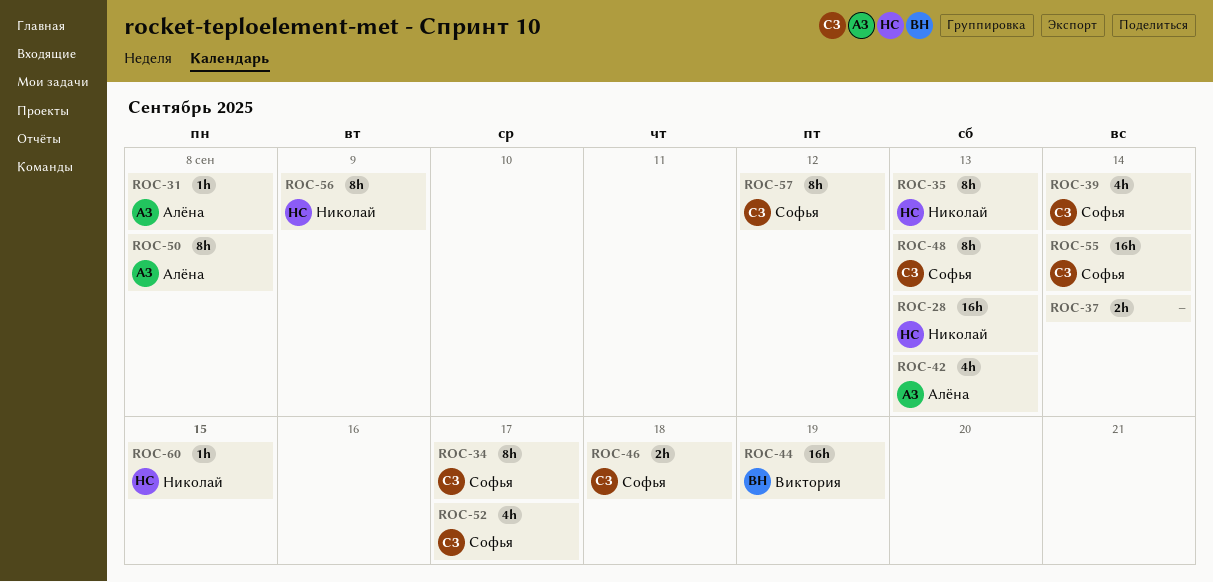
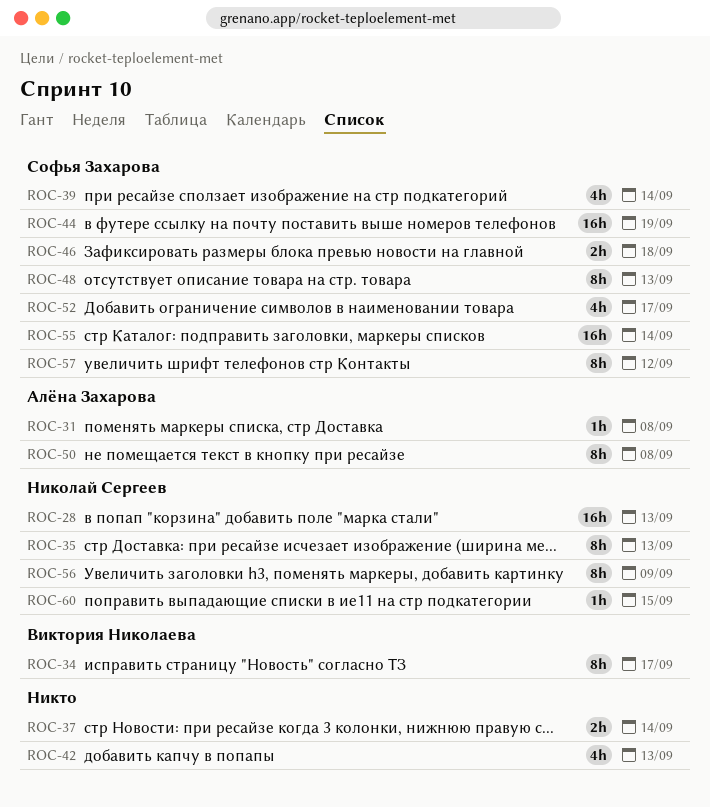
ROC-34, owner: Софья Захарова -> Виктория Николаева
ROC-42, owner: Алёна Захарова -> none
ROC-44, owner: Виктория Николаева -> Софья Захарова

